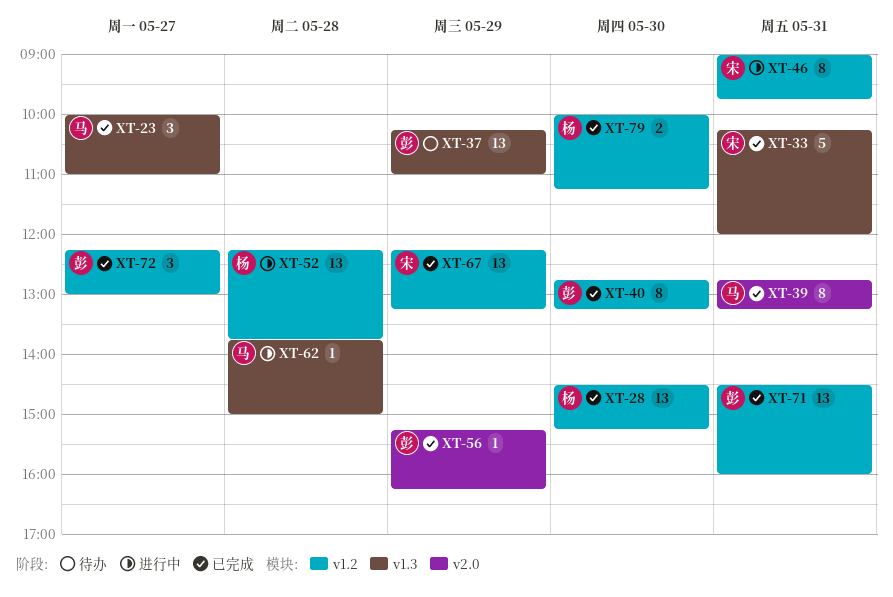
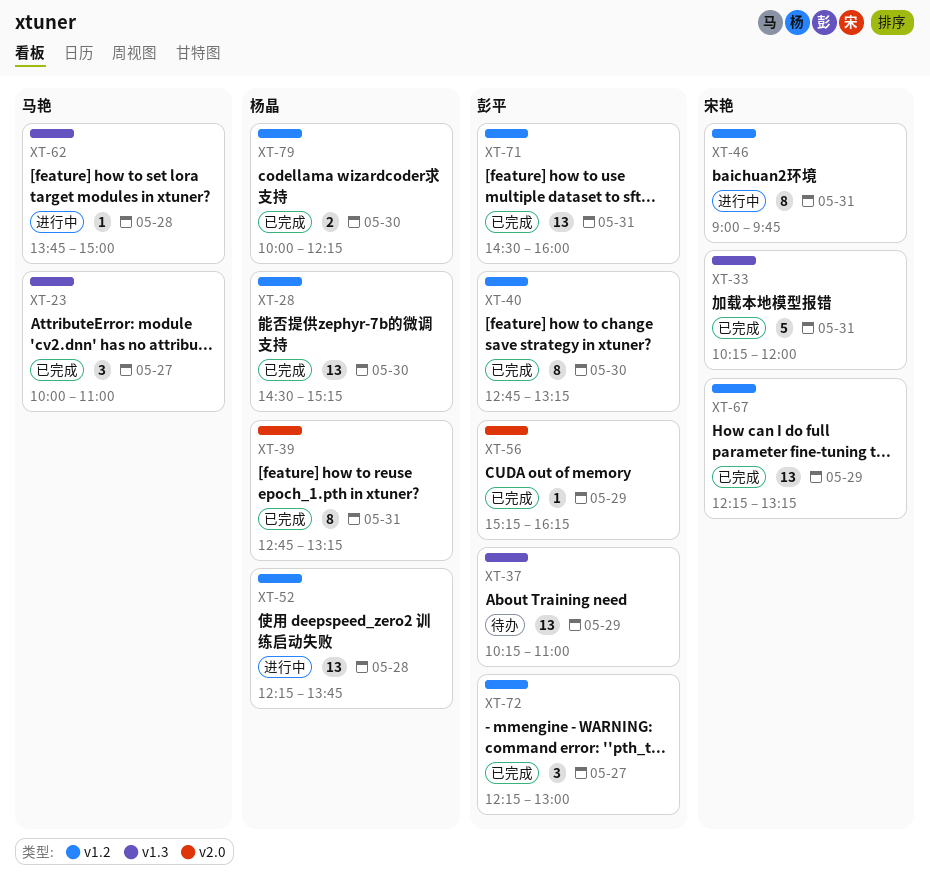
XT-39, owner: 马艳 -> 杨晶
XT-79, ends: 11:15 -> 12:15

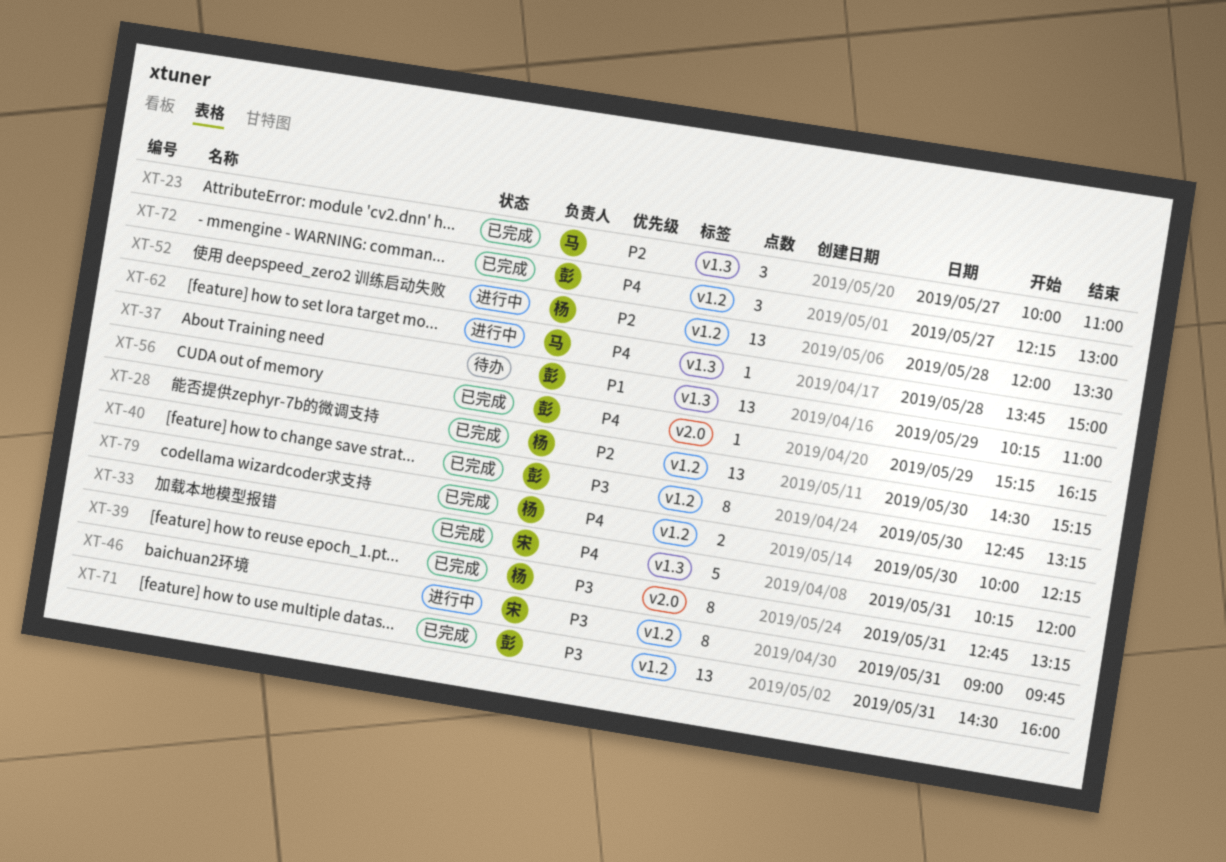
XT-52, begins: 12:15 -> 12:00
XT-52, ends: 13:45 -> 13:30
XT-67: present -> none

